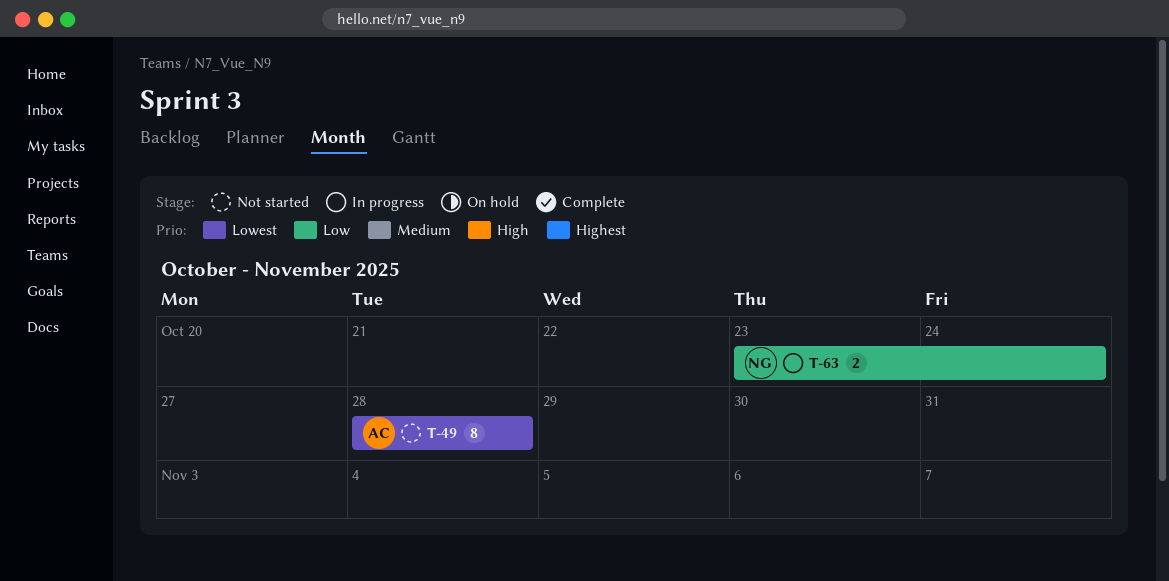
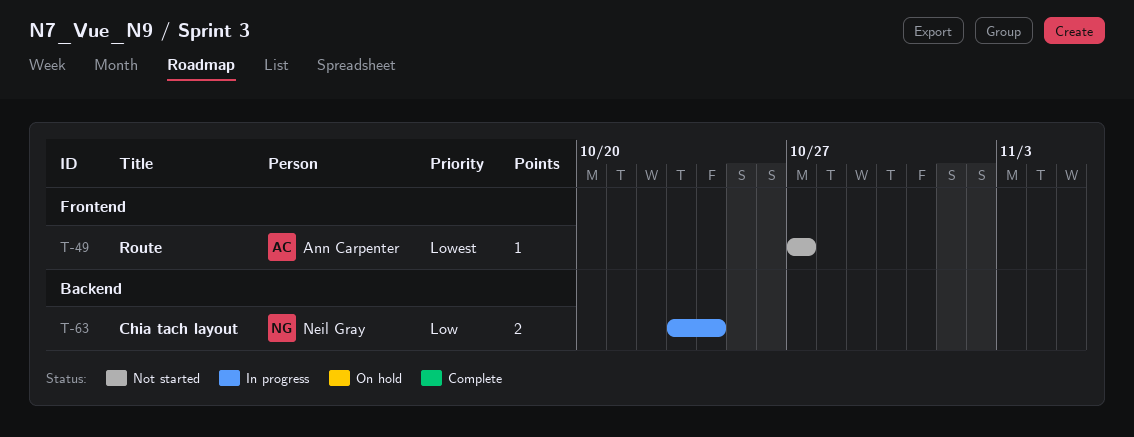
T-49, estimate: 8 -> 1
T-49, start: Oct 28 -> Oct 27
T-49, due: Oct 28 -> Oct 27

